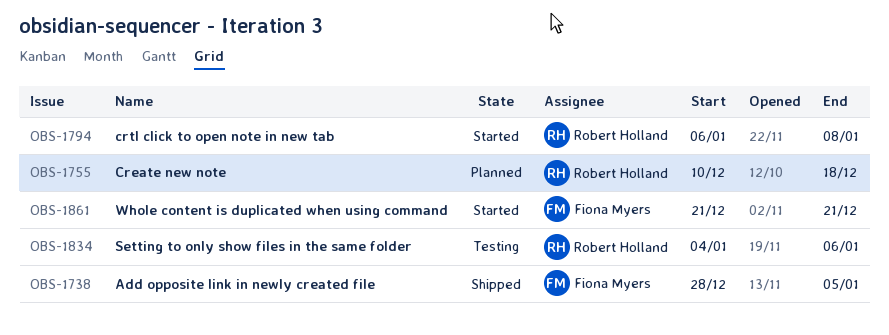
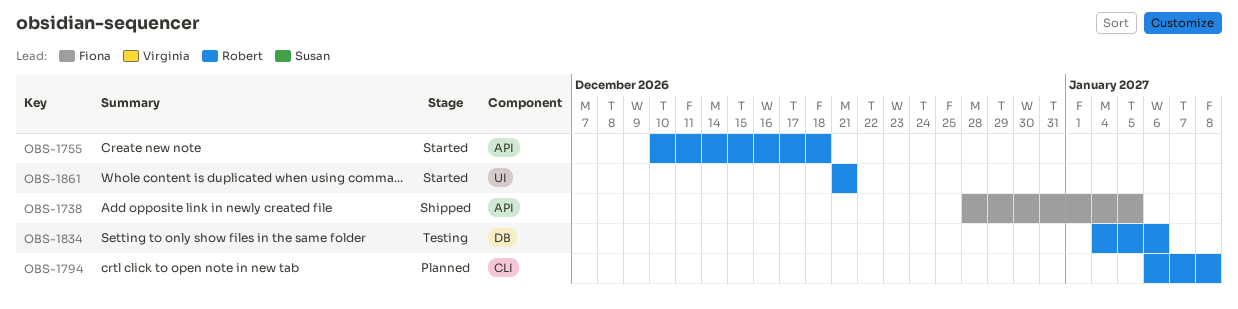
OBS-1755, status: Planned -> Started
OBS-1794, status: Started -> Planned
OBS-1861, owner: Fiona Myers -> Robert Holland

